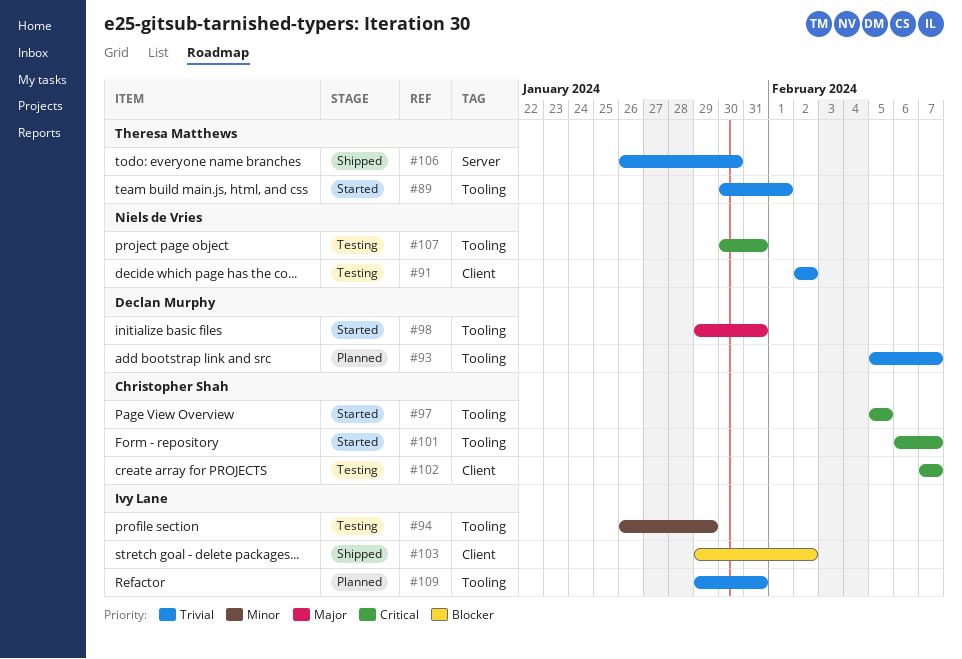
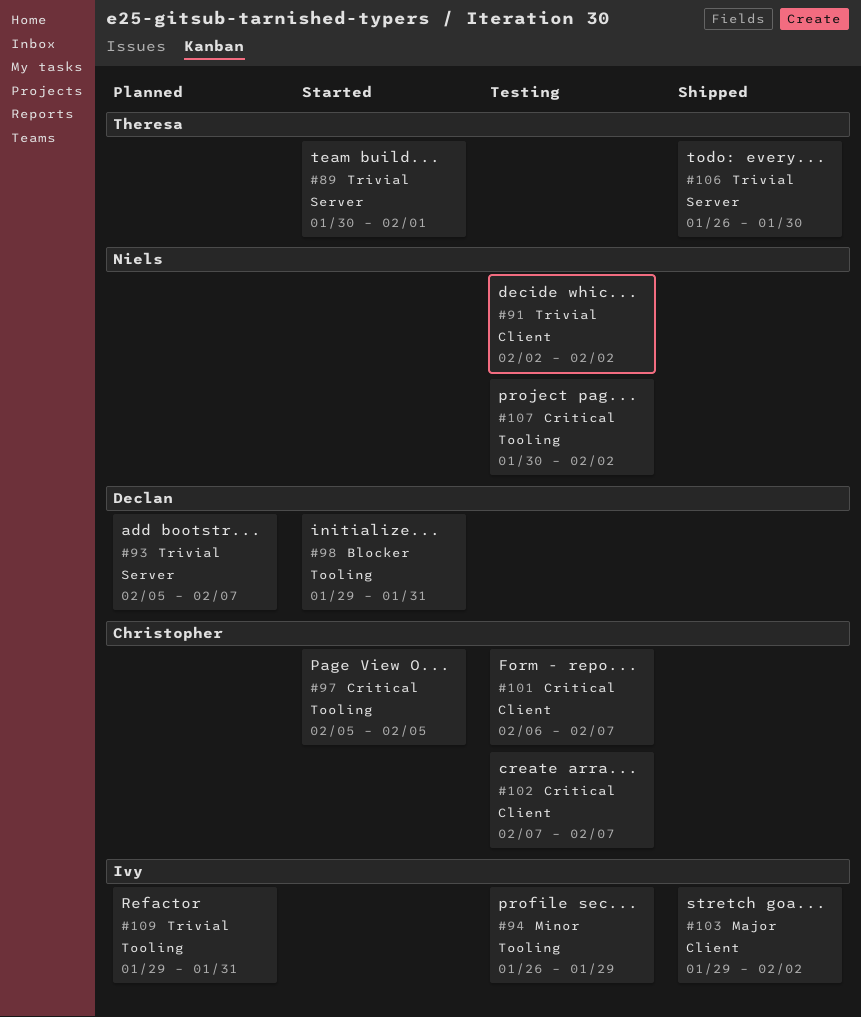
#89, label: Tooling -> Server
#93, label: Tooling -> Server
#98, priority: Major -> Blocker
#101, status: Started -> Testing
#101, label: Tooling -> Client
#103, priority: Blocker -> Major
#107, due: Jan 31 -> Feb 2

